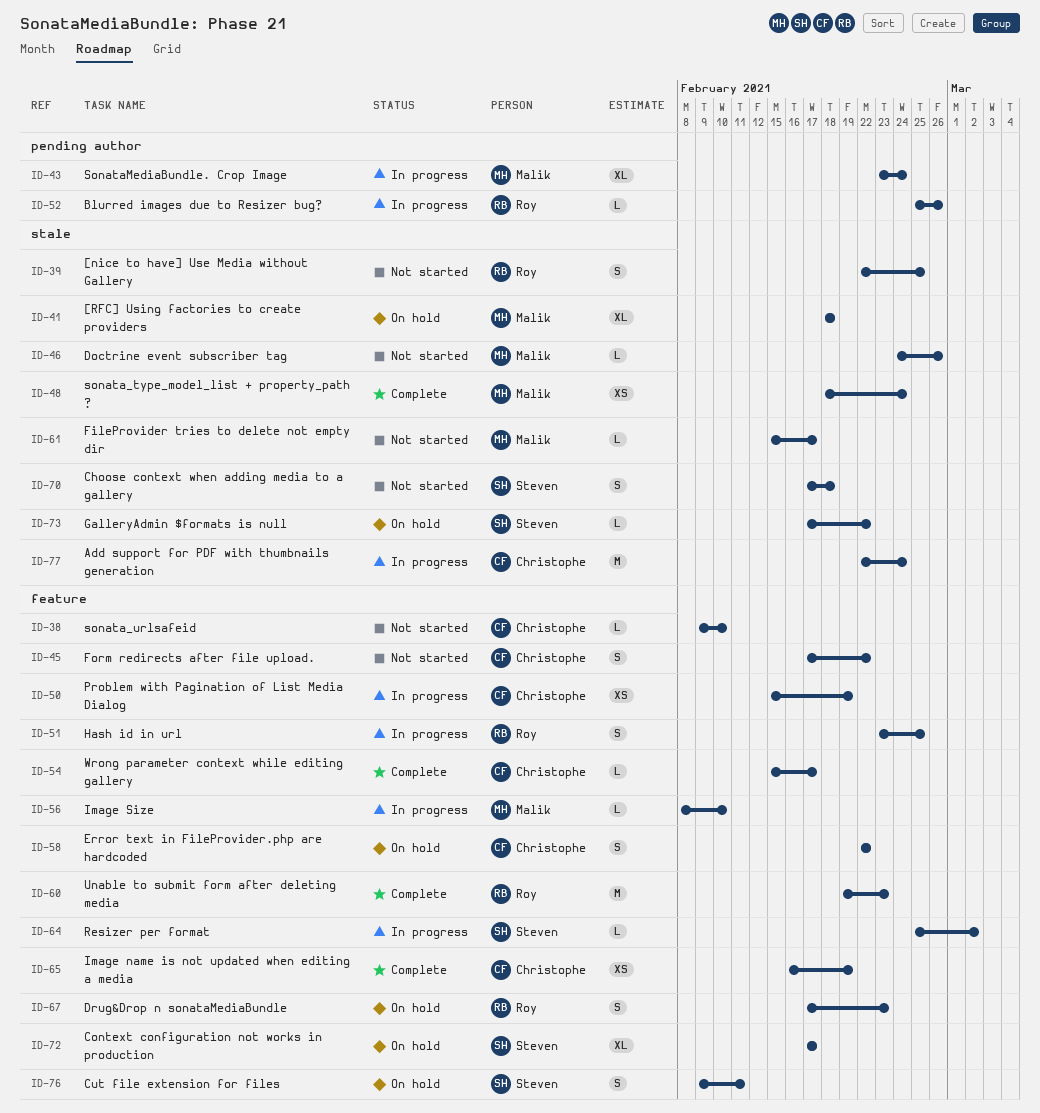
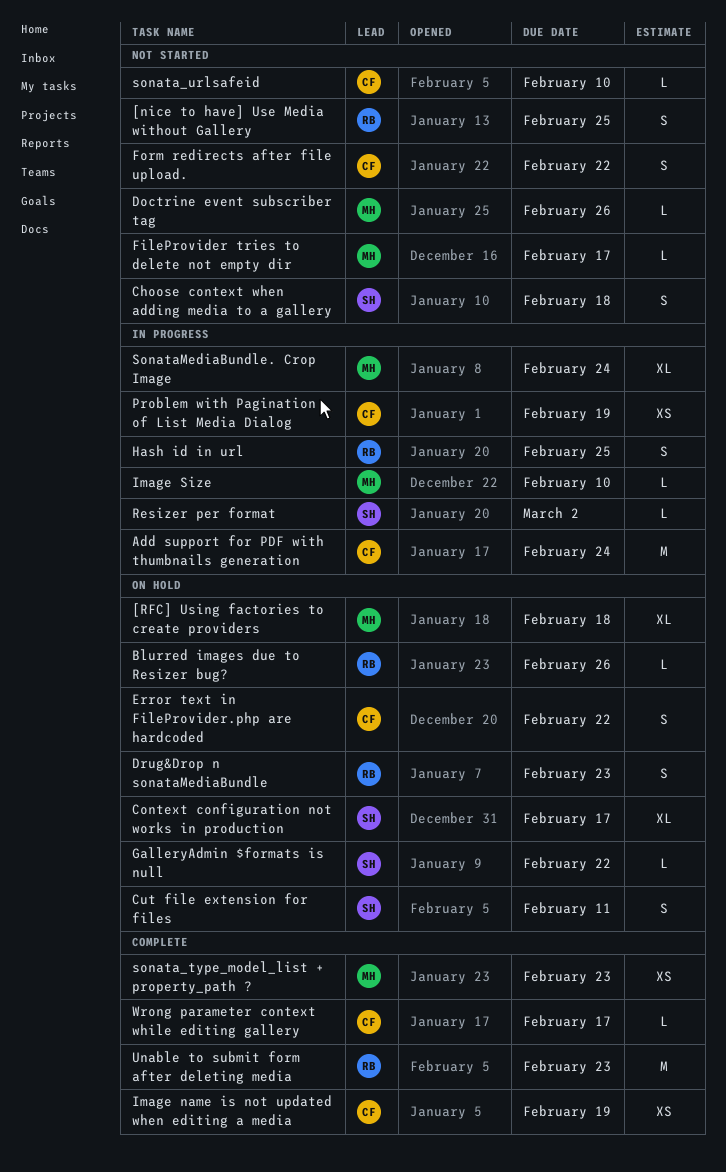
Blurred images due to Resizer bug?, status: In progress -> On hold
sonata_type_model_list + property_path ?, due: Feb 24 -> Feb 23

